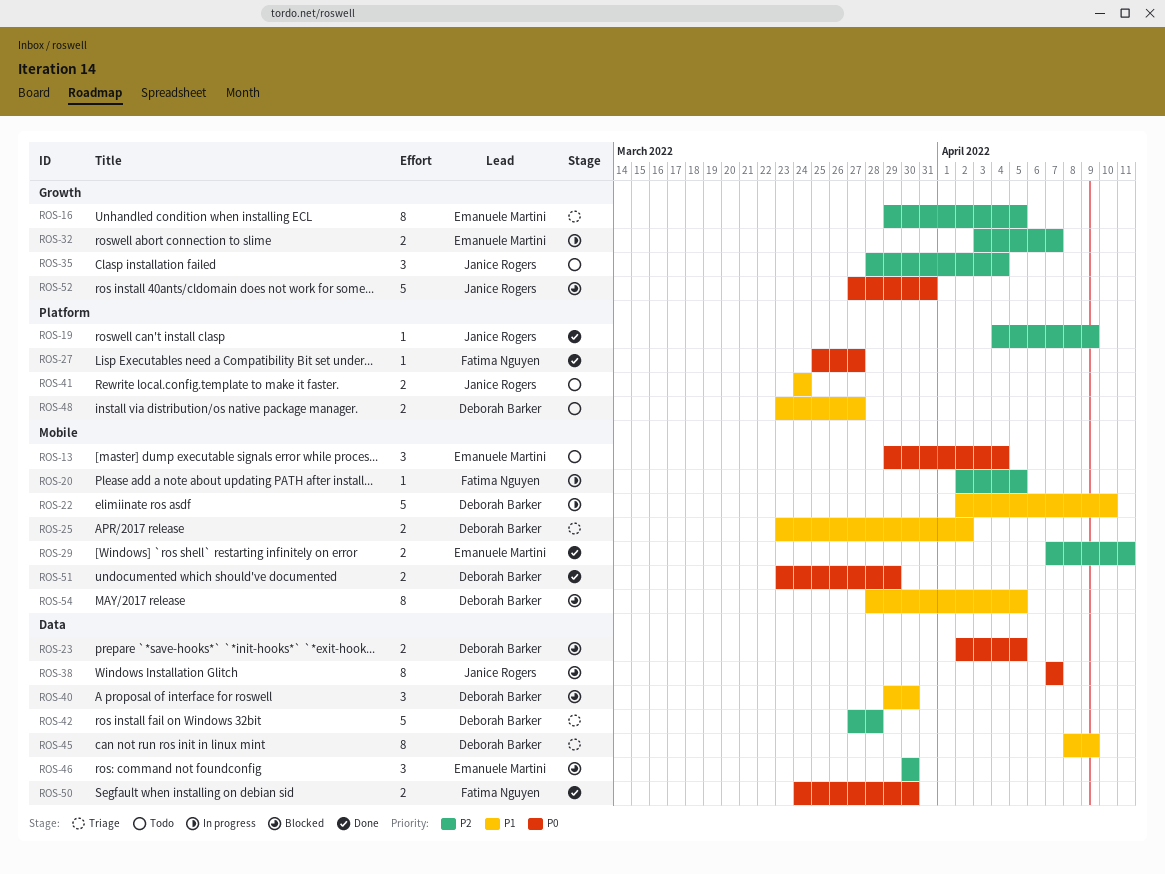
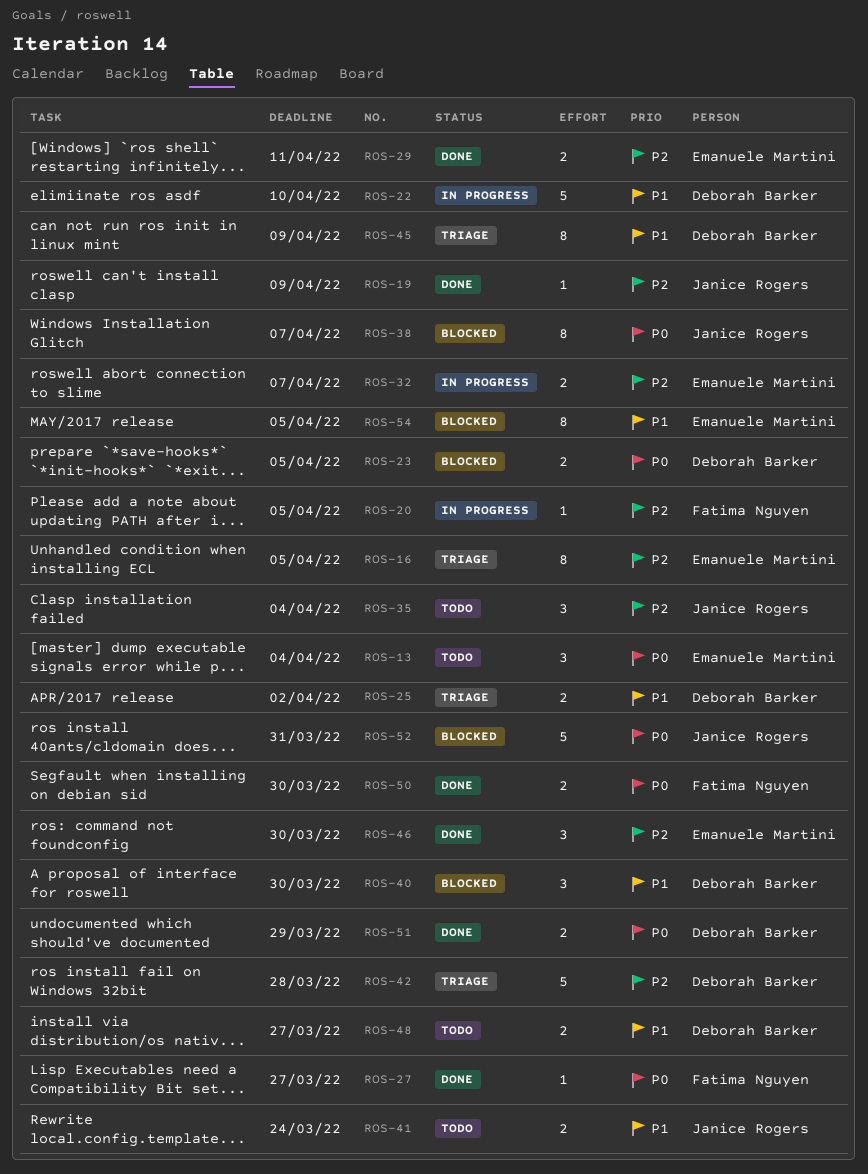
ROS-46, status: Blocked -> Done
ROS-54, owner: Deborah Barker -> Emanuele Martini

